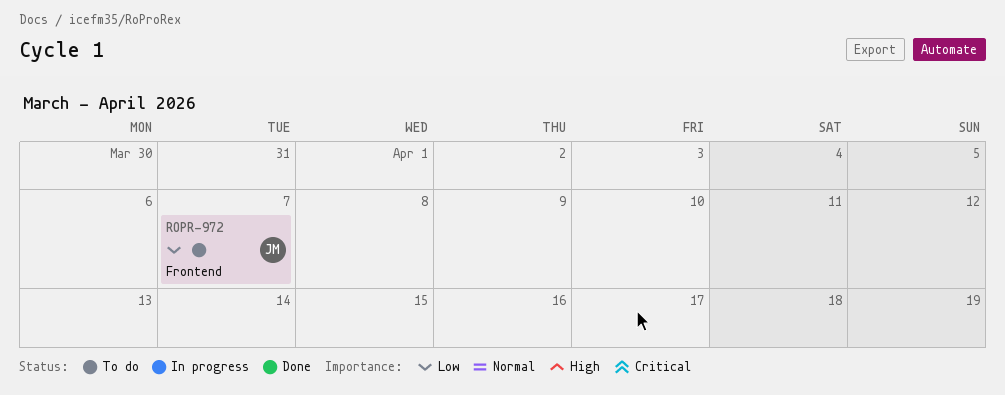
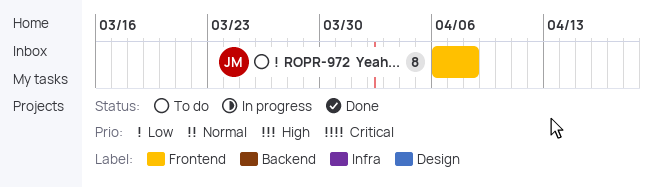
ROPR-972, due: Apr 7 -> Apr 8

